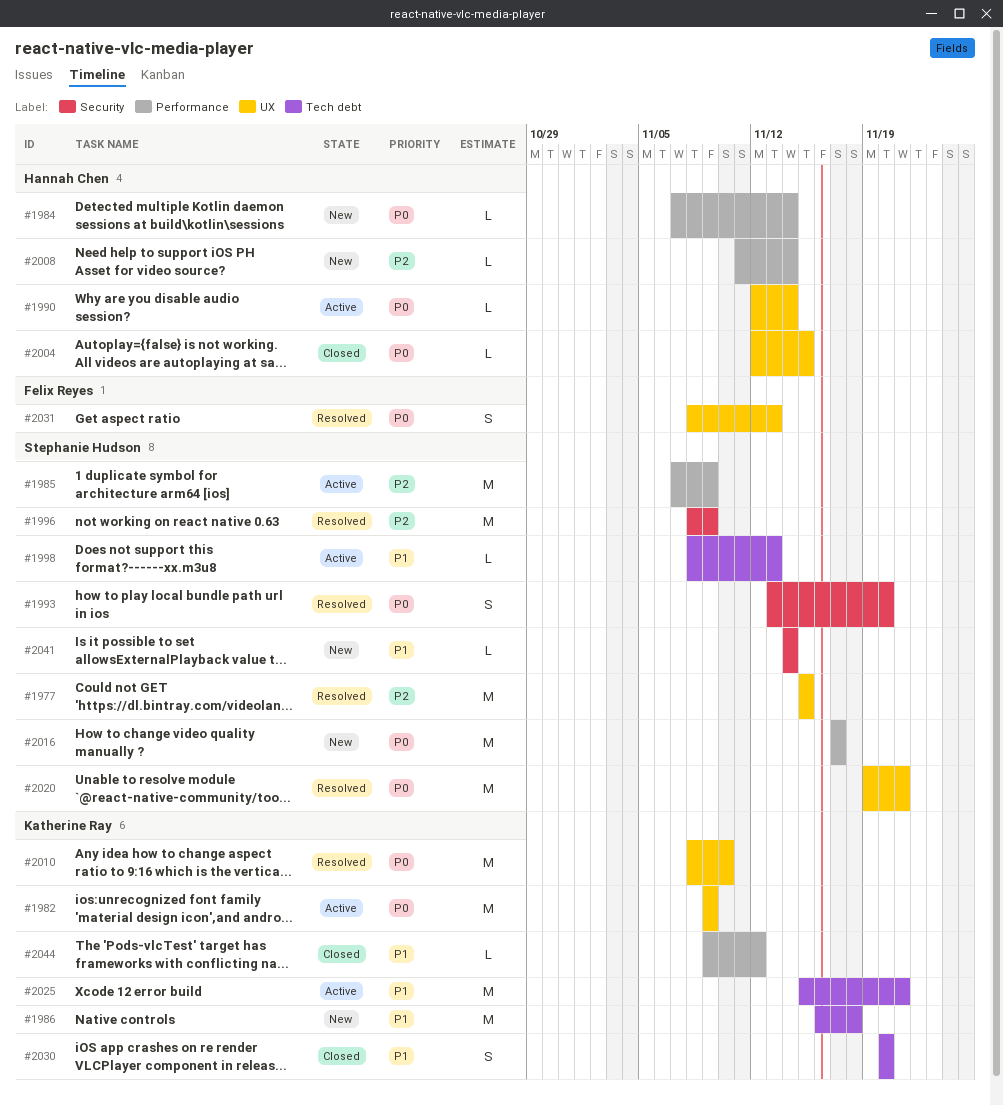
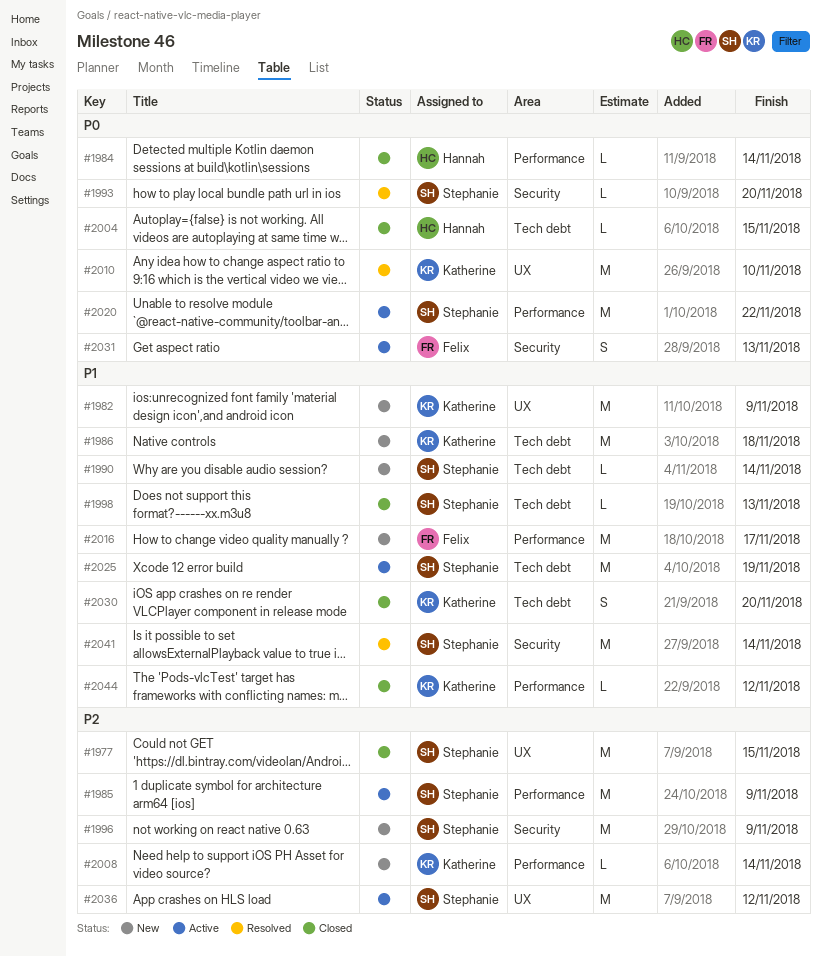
#1977, status: Resolved -> Closed
#1982, status: Active -> New
#1982, priority: P0 -> P1
#1984, status: New -> Closed
#1990, status: Active -> New
#1990, owner: Hannah Chen -> Stephanie Hudson
#1990, priority: P0 -> P1
#1990, label: UX -> Tech debt
#1993, estimate: S -> L
#1996, status: Resolved -> New
#1998, status: Active -> Closed
#2004, label: UX -> Tech debt
#2008, owner: Hannah Chen -> Katherine Ray
#2016, owner: Stephanie Hudson -> Felix Reyes
#2016, priority: P0 -> P1
#2020, status: Resolved -> Active
#2020, label: UX -> Performance
#2020, due: Nov 21 -> Nov 22
#2025, owner: Katherine Ray -> Stephanie Hudson
#2025, due: Nov 21 -> Nov 19
#2031, status: Resolved -> Active
#2031, label: UX -> Security
#2036: none -> present
#2041, status: New -> Resolved
#2041, estimate: L -> M

